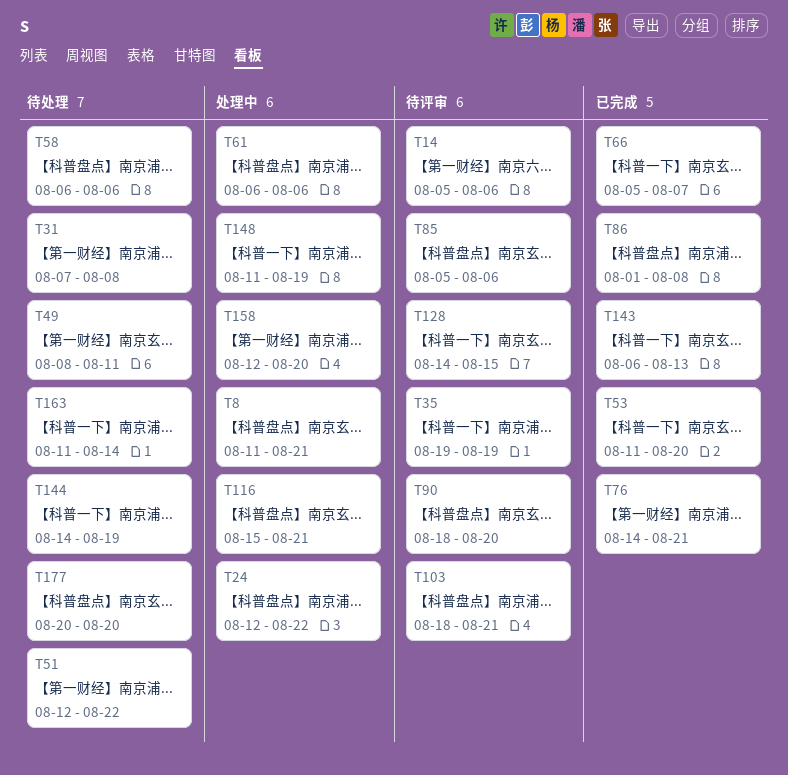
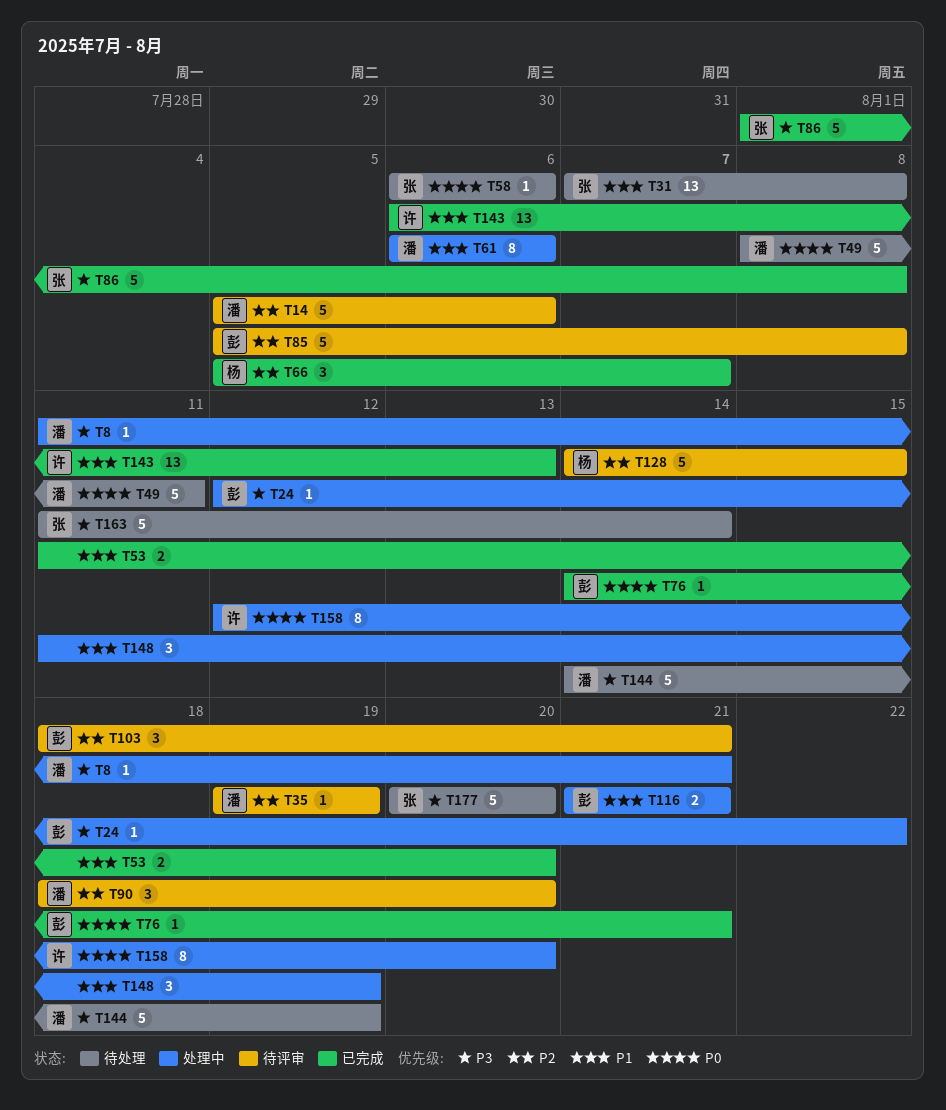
T51: present -> none
T85, due: Aug 6 -> Aug 8
T116, start: Aug 15 -> Aug 21

